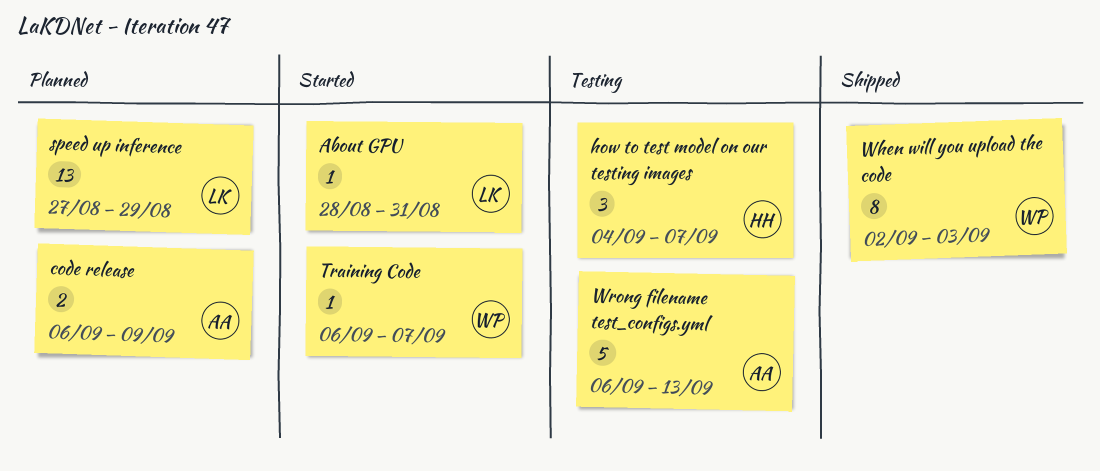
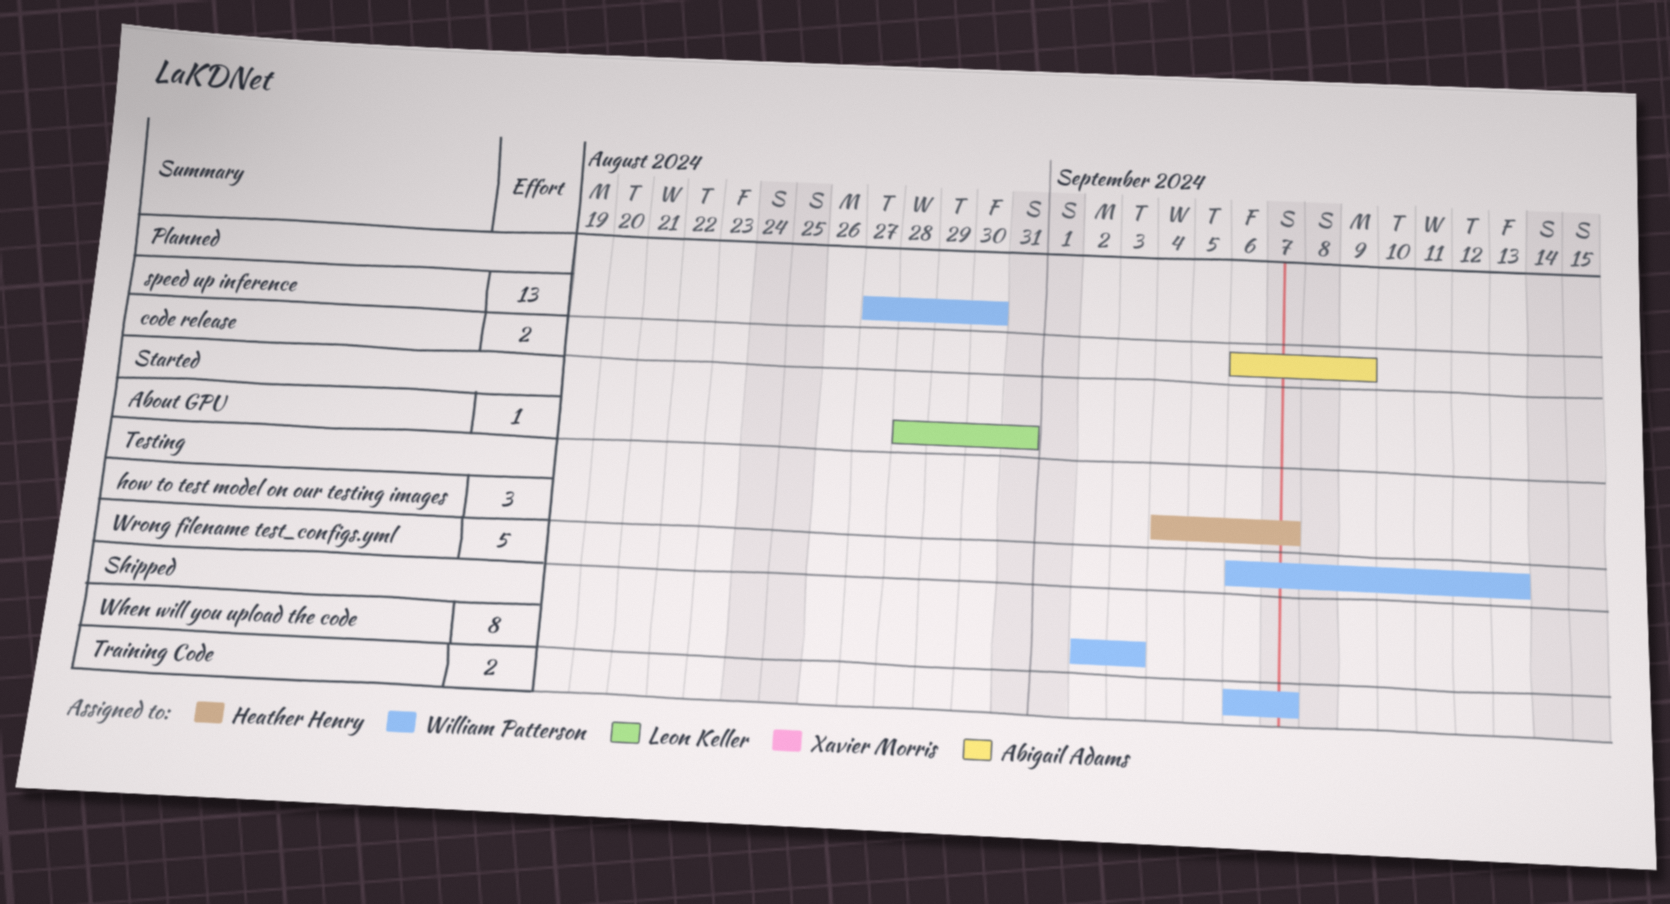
speed up inference, owner: Leon Keller -> William Patterson
speed up inference, due: Aug 29 -> Aug 30
Training Code, status: Started -> Shipped
Training Code, estimate: 1 -> 2
Wrong filename test_configs.yml, owner: Abigail Adams -> William Patterson

